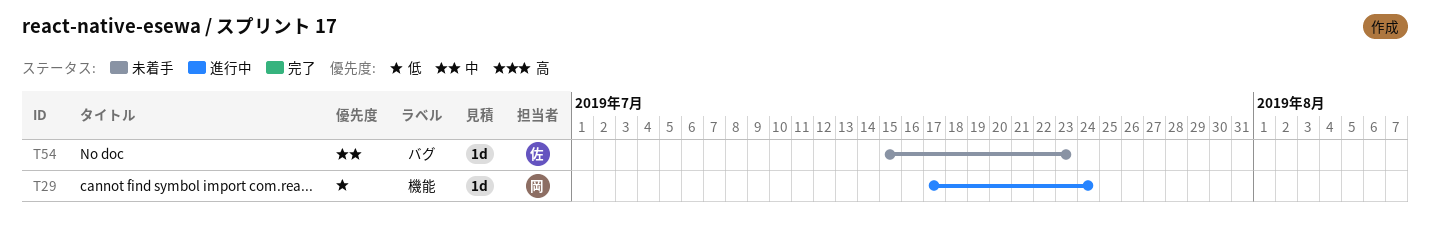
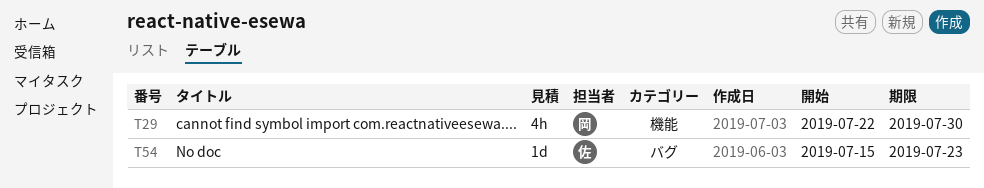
T29, estimate: 1d -> 4h
T29, start: Jul 17 -> Jul 22
T29, due: Jul 24 -> Jul 30

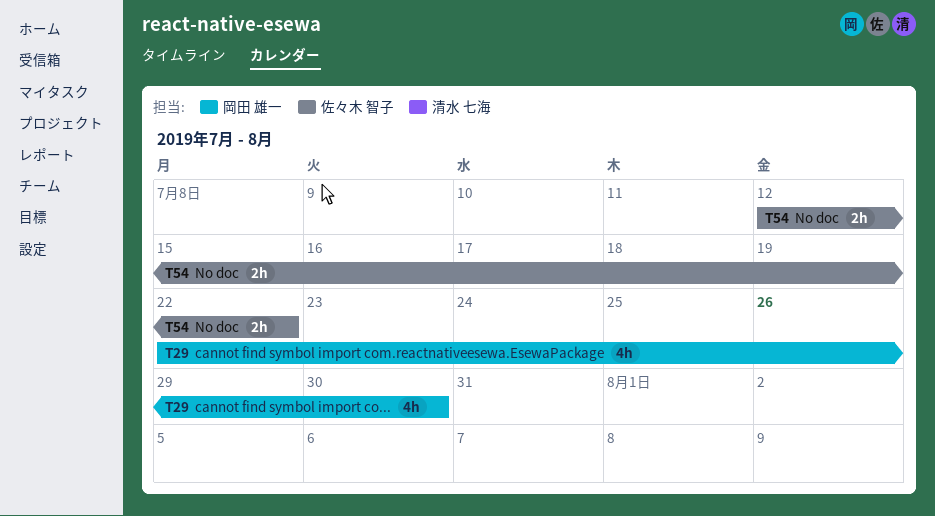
T54, estimate: 1d -> 2h
T54, start: Jul 15 -> Jul 12
T54, due: Jul 23 -> Jul 22

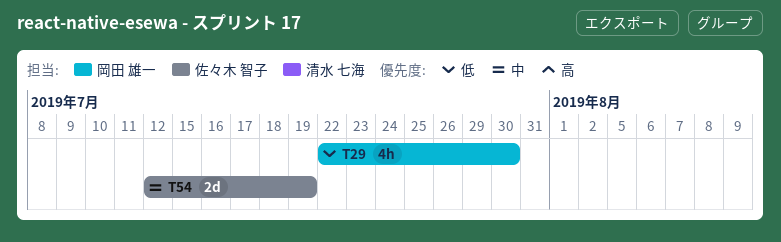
T54, estimate: 2h -> 2d
T54, due: Jul 22 -> Jul 19

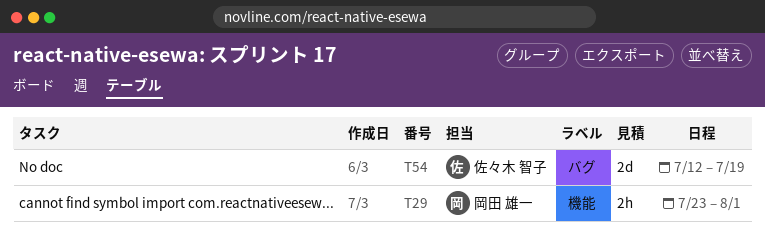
T29, estimate: 4h -> 2h
T29, start: Jul 22 -> Jul 23
T29, due: Jul 30 -> Aug 1

